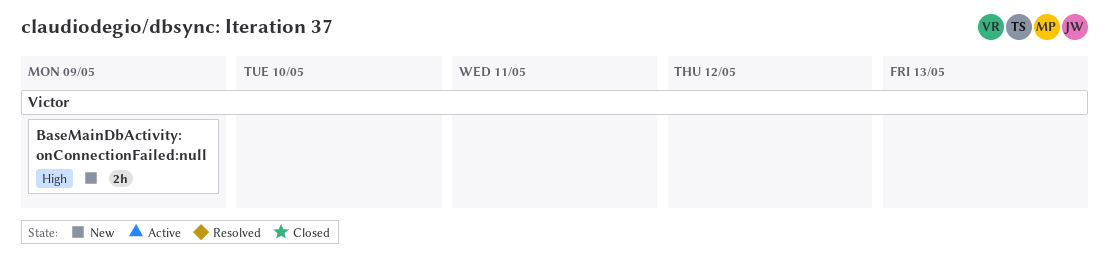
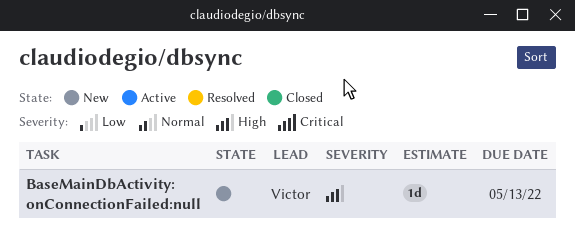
BaseMainDbActivity: onConnectionFailed:null, estimate: 2h -> 1d
BaseMainDbActivity: onConnectionFailed:null, due: May 9 -> May 13

